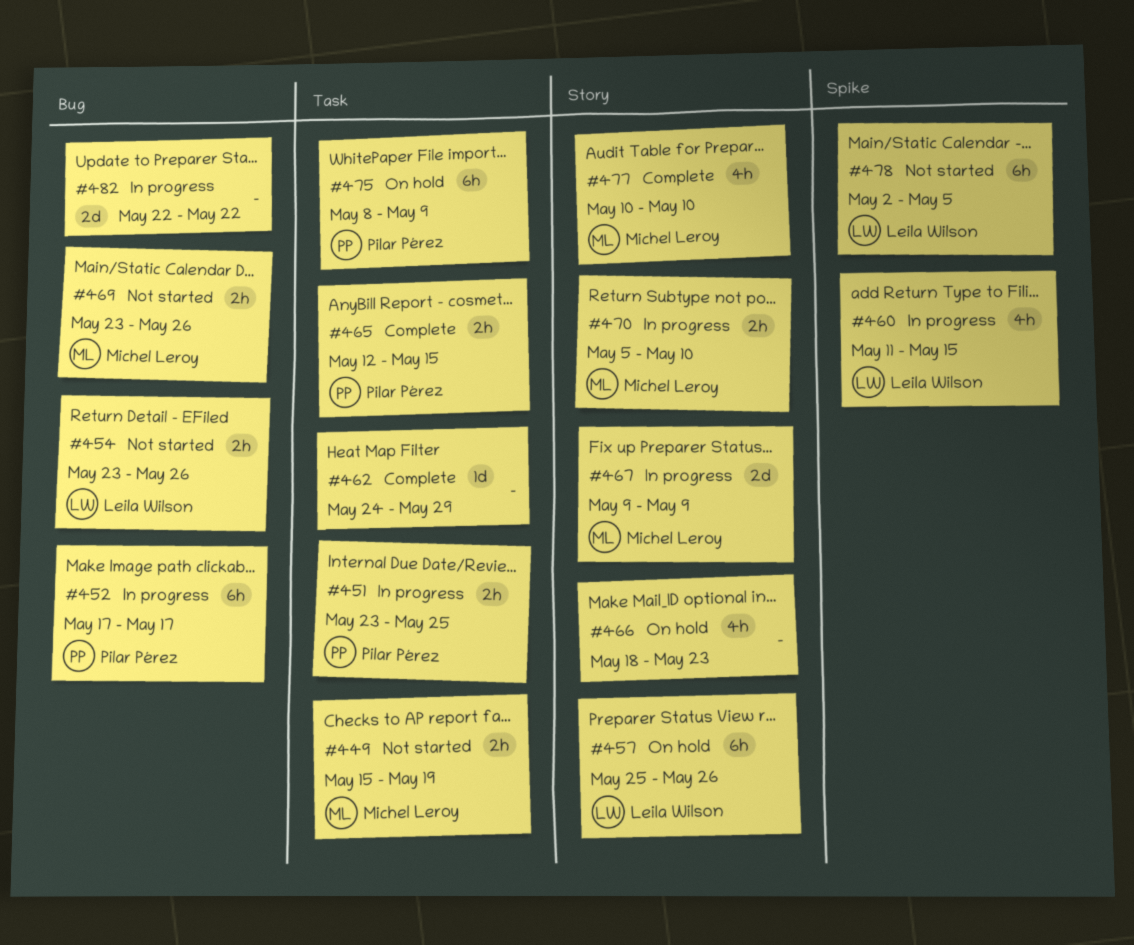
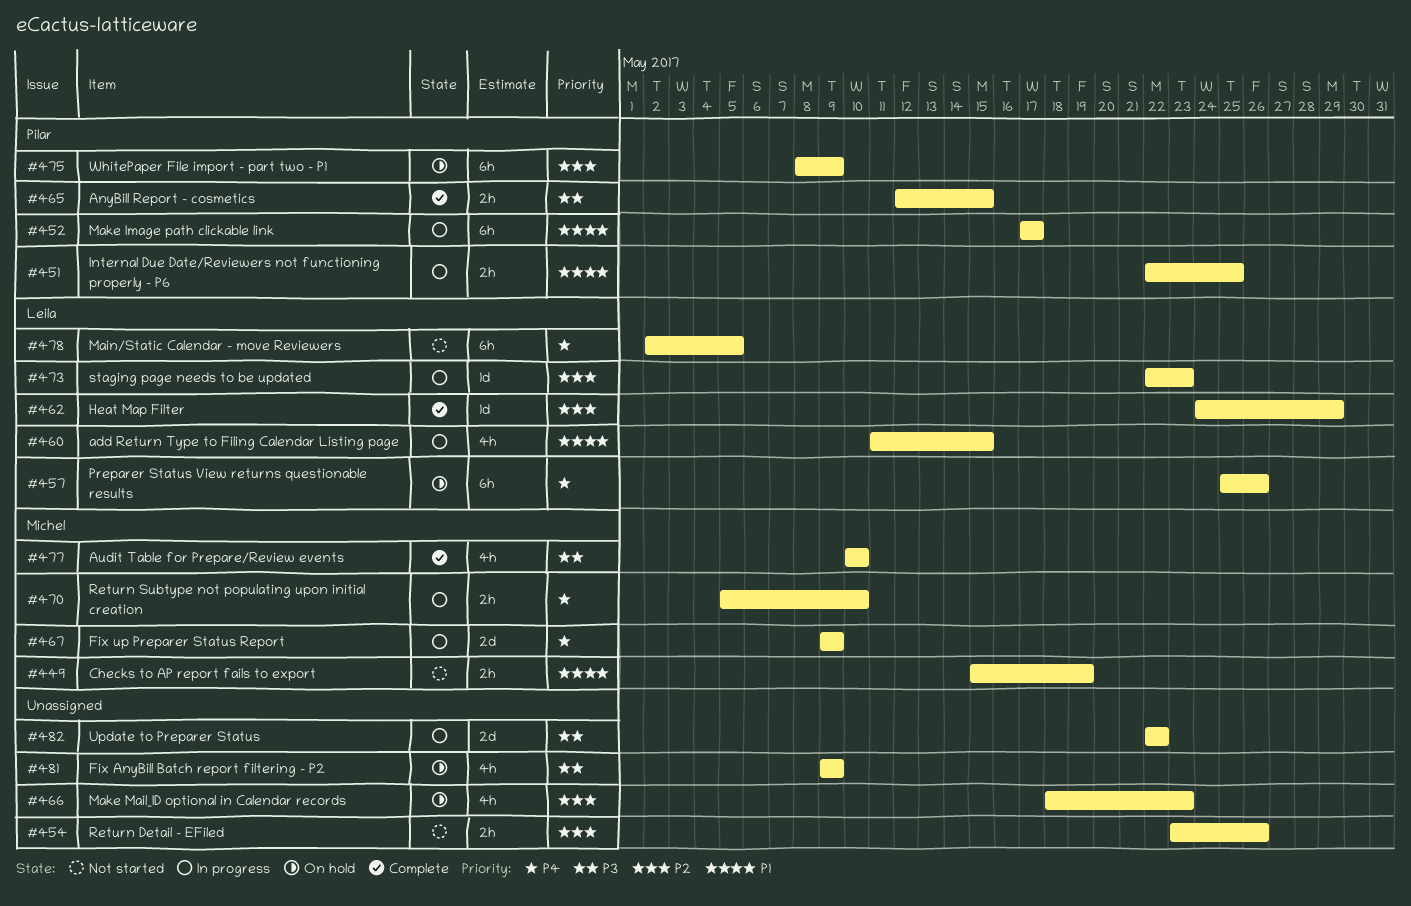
#451, start: May 23 -> May 22
#454, owner: Leila Wilson -> none
#462, owner: none -> Leila Wilson
#469: present -> none
#473: none -> present
#481: none -> present

